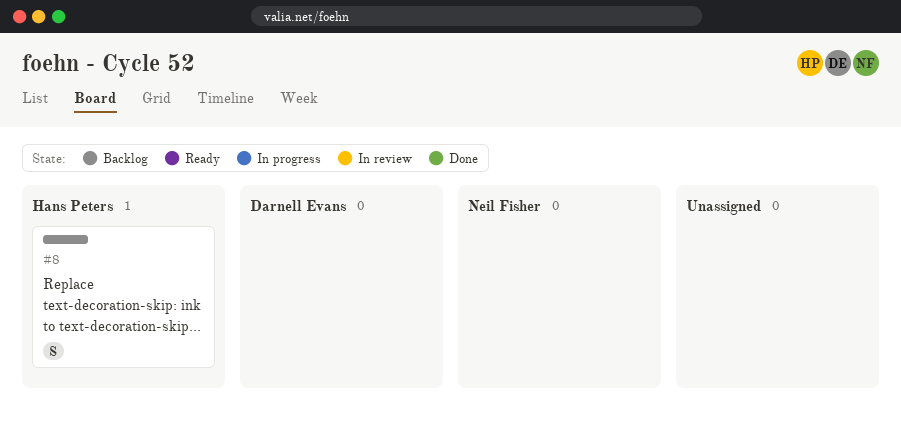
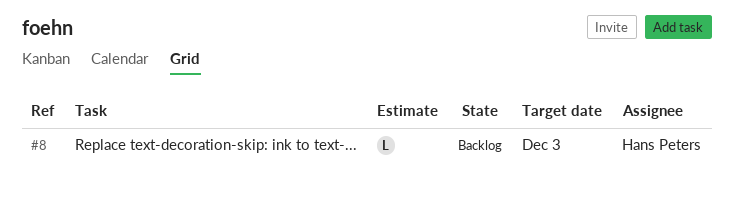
#8, estimate: S -> L

